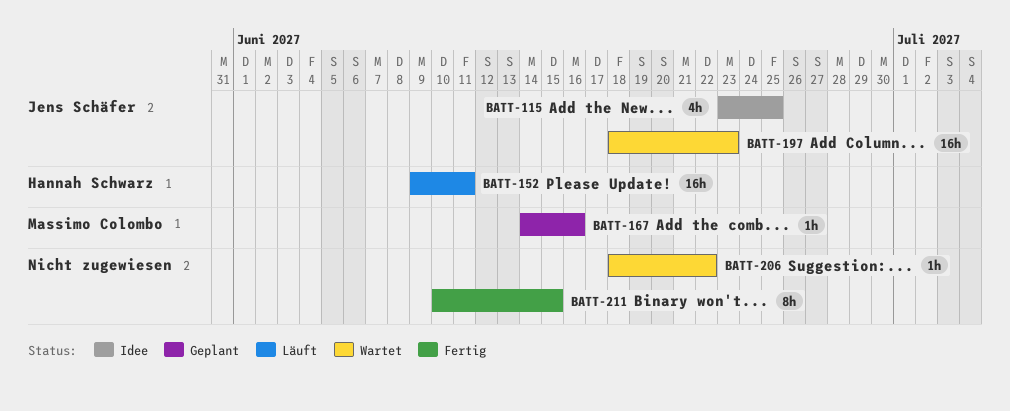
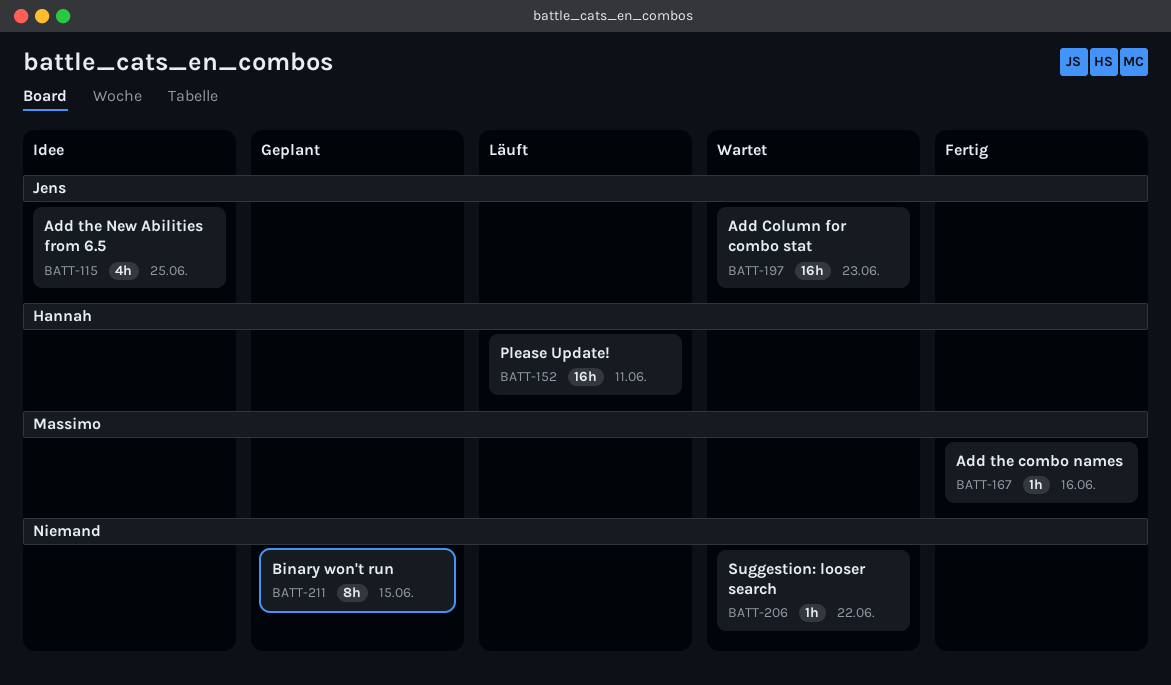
BATT-167, status: Geplant -> Fertig
BATT-211, status: Fertig -> Geplant

